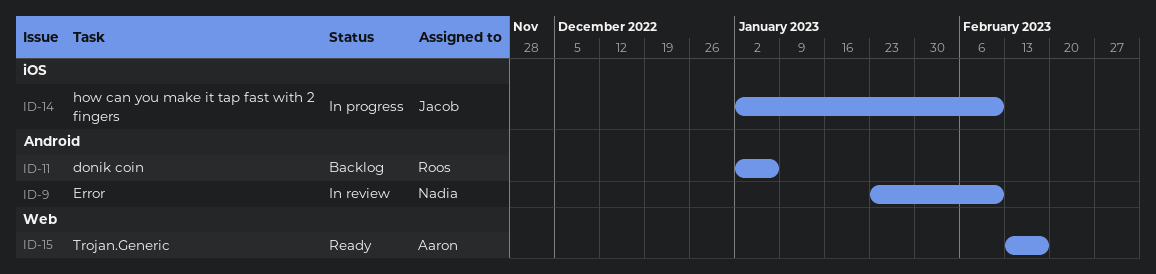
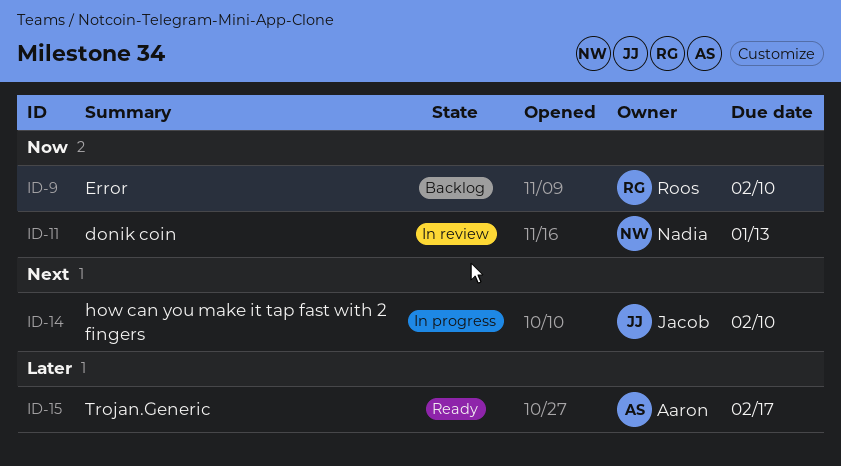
ID-9, status: In review -> Backlog
ID-9, owner: Nadia -> Roos
ID-11, status: Backlog -> In review
ID-11, owner: Roos -> Nadia
ID-11, due: Jan 6 -> Jan 13

